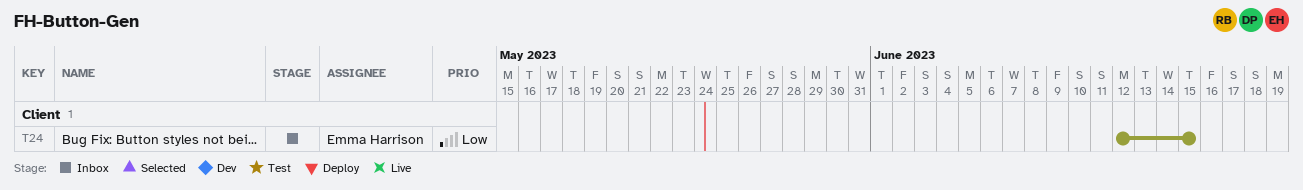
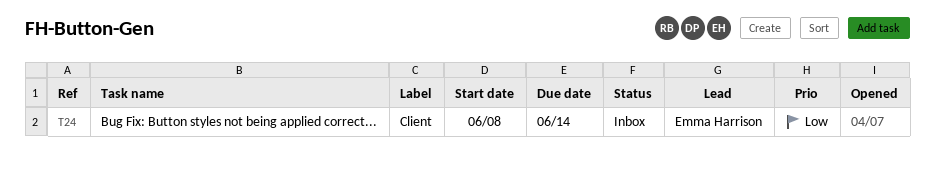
T24, start: Jun 12 -> Jun 8
T24, due: Jun 15 -> Jun 14

